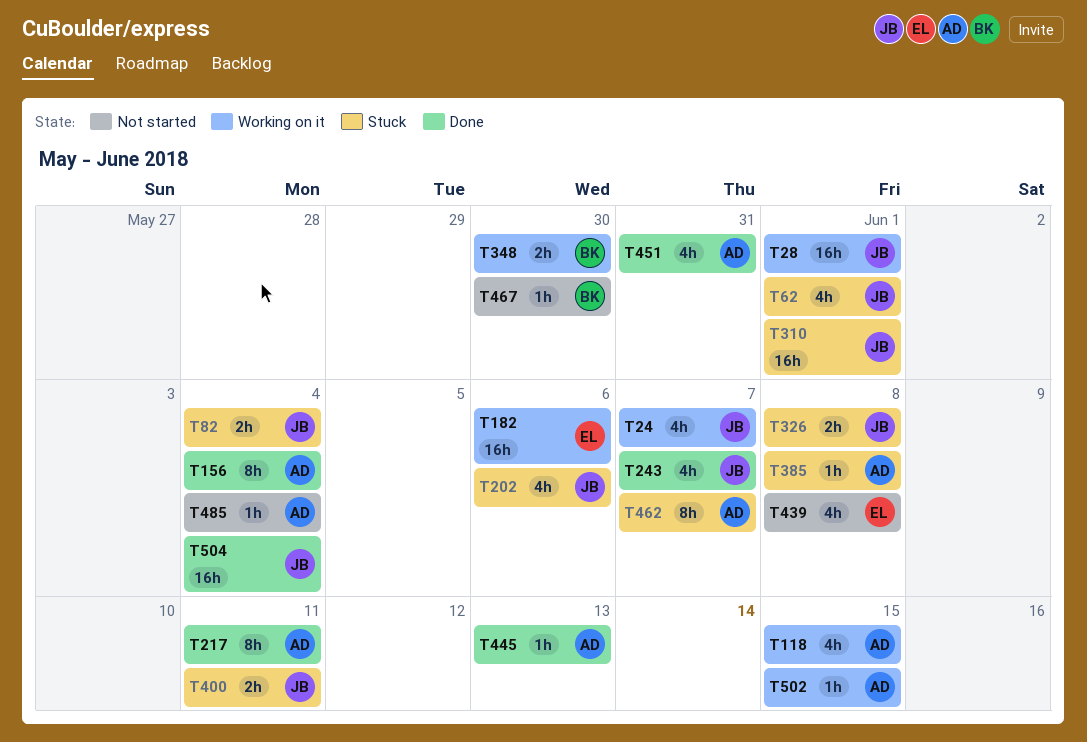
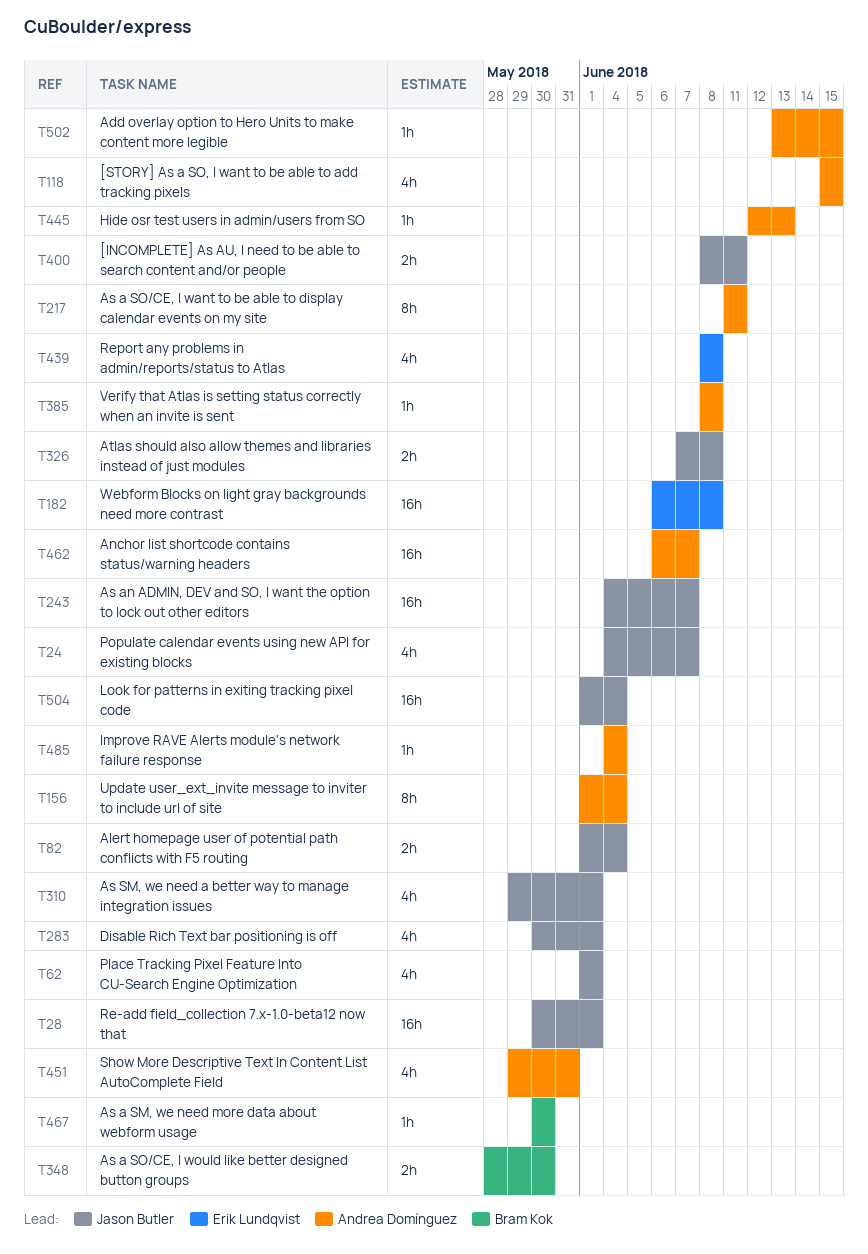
T182, due: Jun 6 -> Jun 8
T202: present -> none
T243, estimate: 4h -> 16h
T283: none -> present
T310, estimate: 16h -> 4h
T462, estimate: 8h -> 16h

